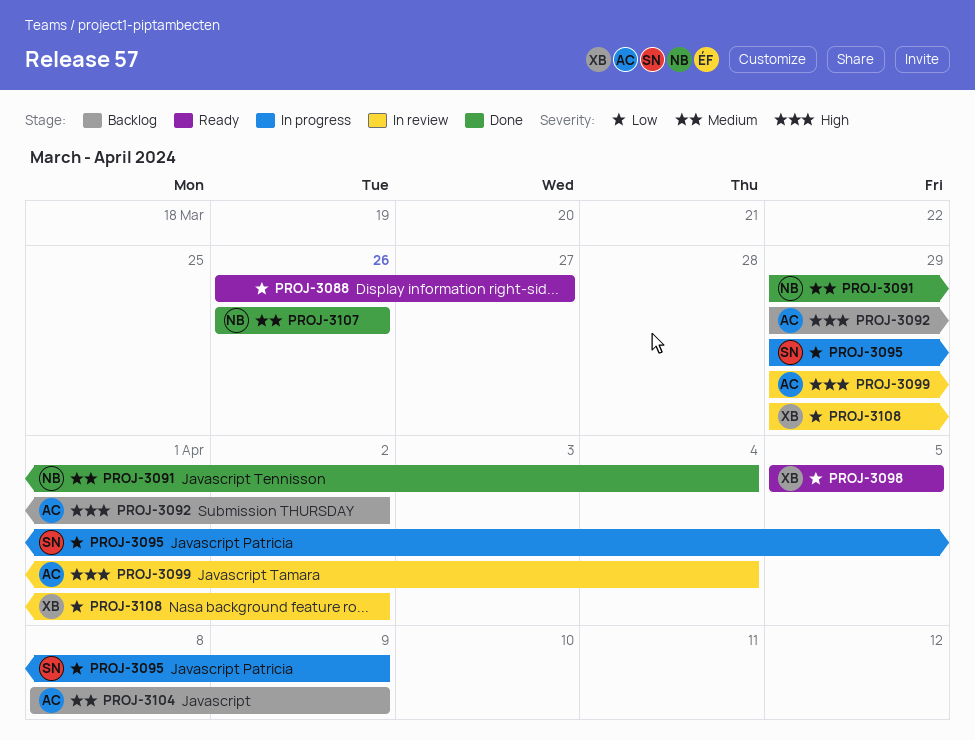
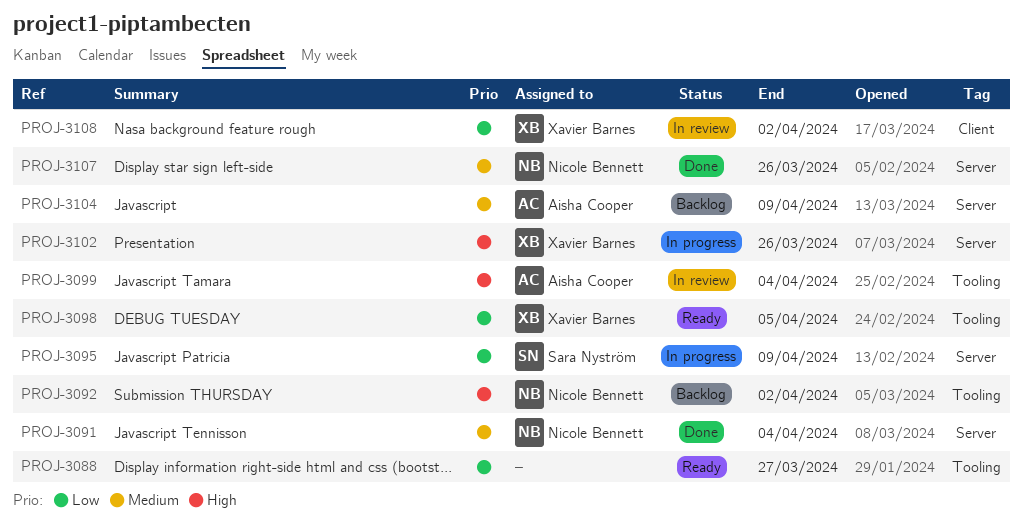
PROJ-3092, owner: Aisha Cooper -> Nicole Bennett
PROJ-3102: none -> present

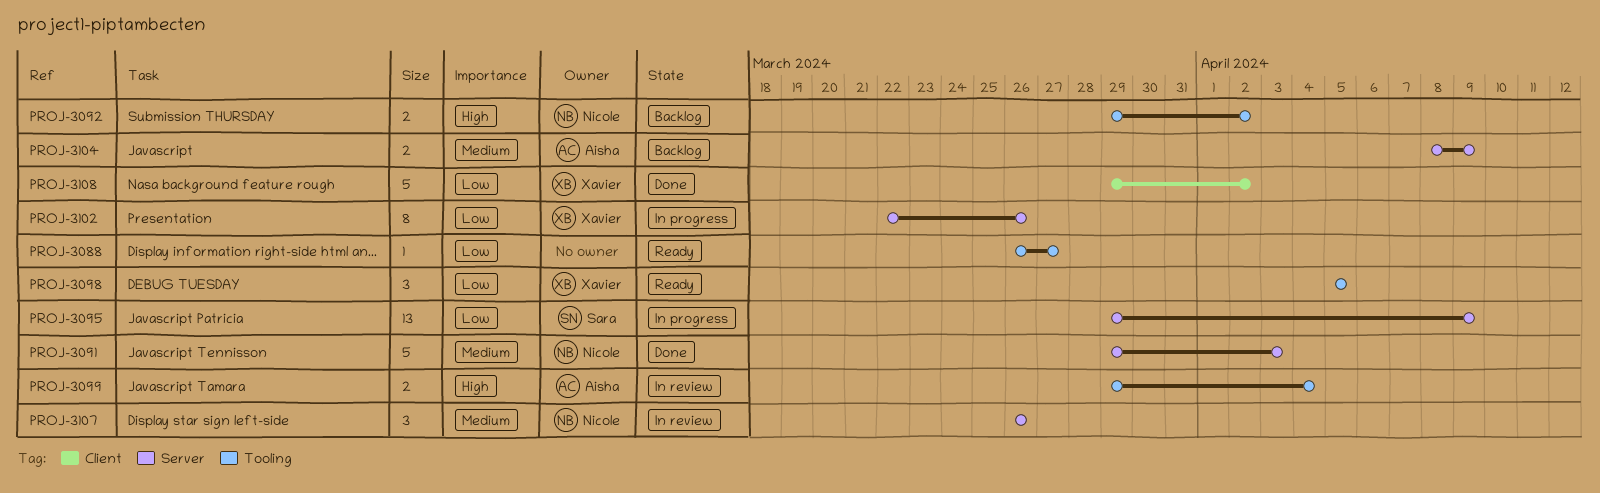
PROJ-3091, due: Apr 4 -> Apr 3
PROJ-3102, priority: High -> Low
PROJ-3107, status: Done -> In review
PROJ-3108, status: In review -> Done

